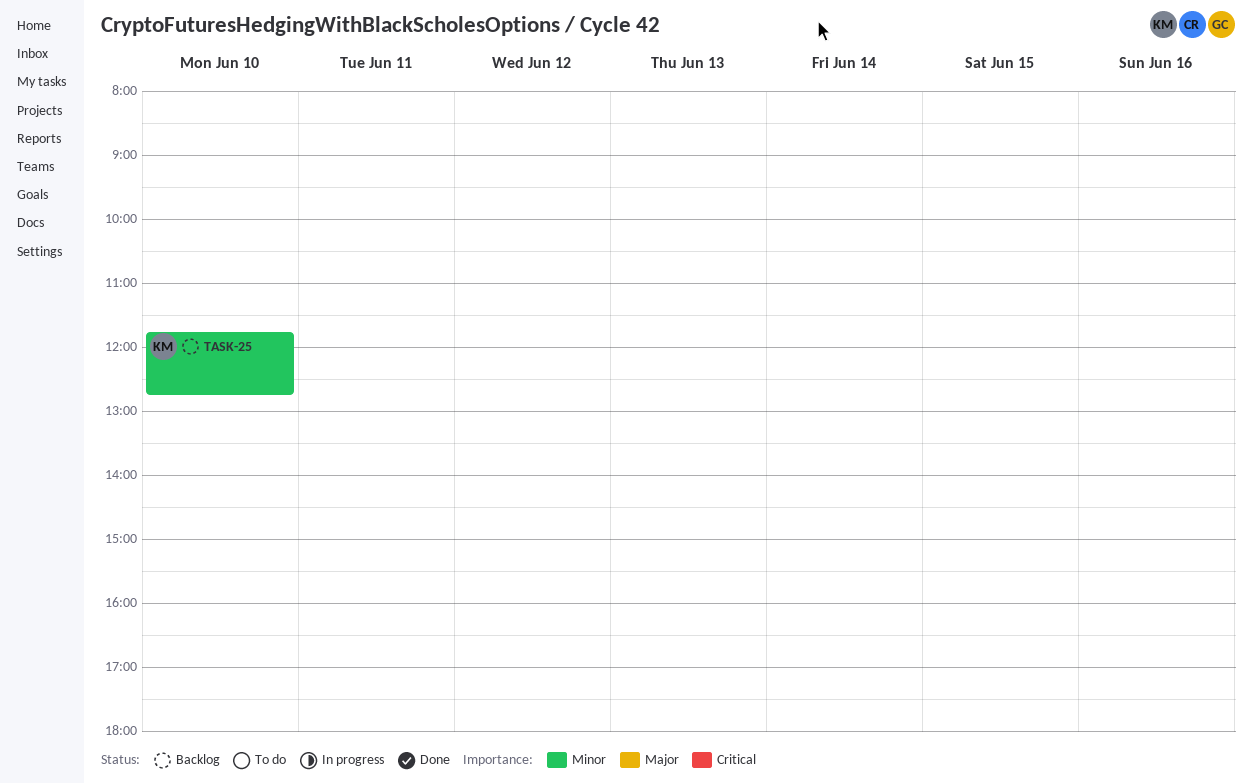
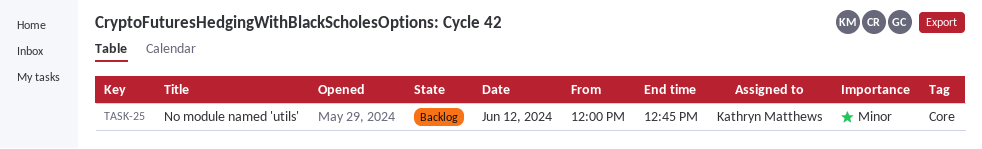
TASK-25, day: Jun 10 -> Jun 12
TASK-25, begins: 11:45 -> 12:00

